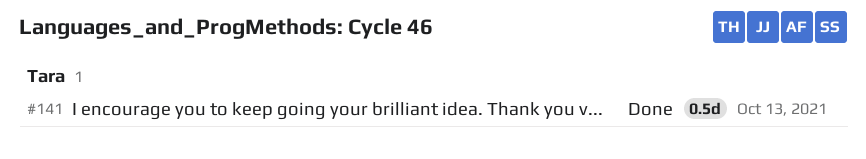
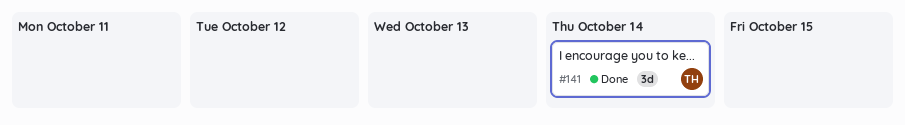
#141, estimate: 0.5d -> 3d
#141, due: Oct 13 -> Oct 14

